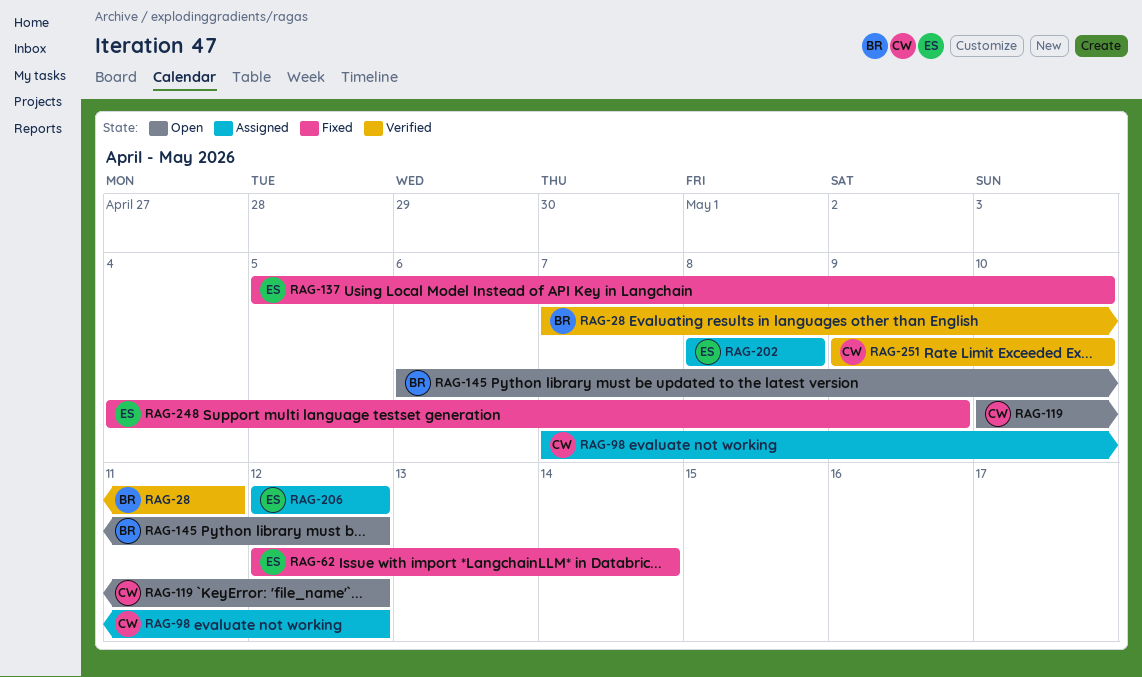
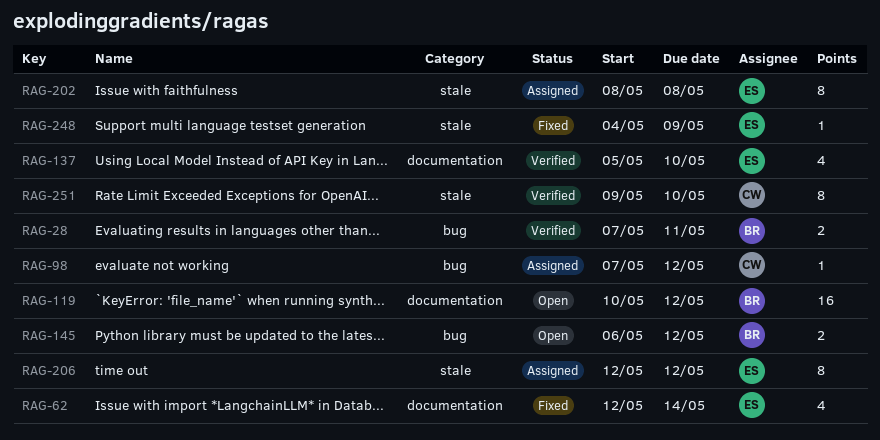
RAG-119, owner: CW -> BR
RAG-137, status: Fixed -> Verified

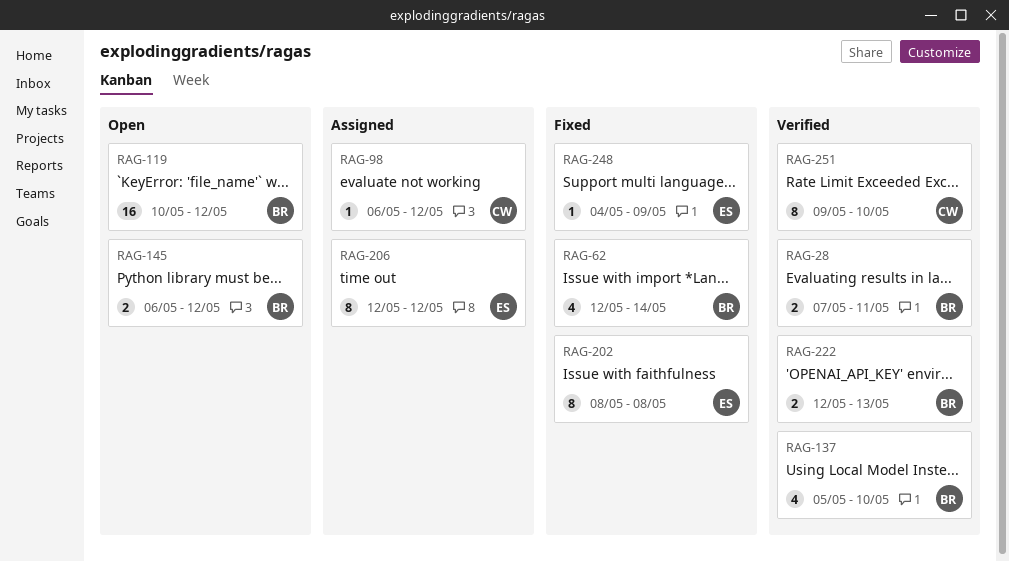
RAG-62, owner: ES -> BR
RAG-98, start: May 7 -> May 6
RAG-137, owner: ES -> BR
RAG-202, status: Assigned -> Fixed
RAG-222: none -> present

